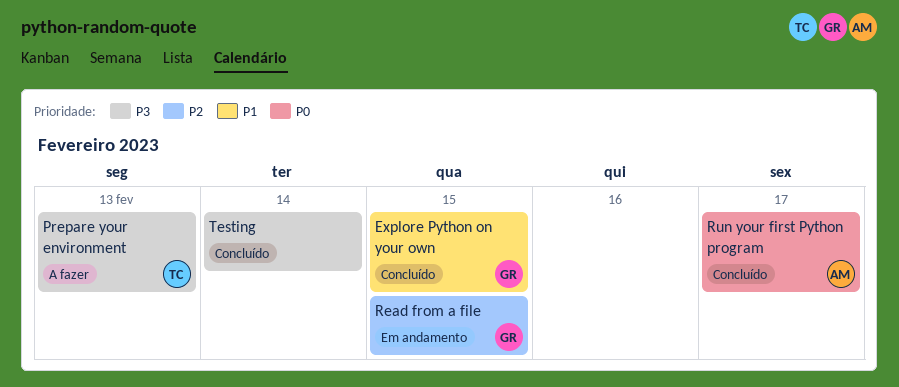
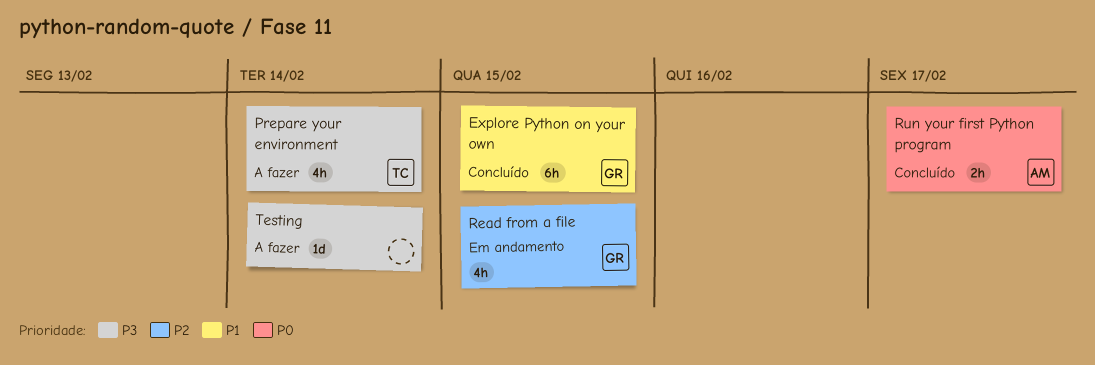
Prepare your environment, due: Feb 13 -> Feb 14
Testing, status: Concluído -> A fazer

